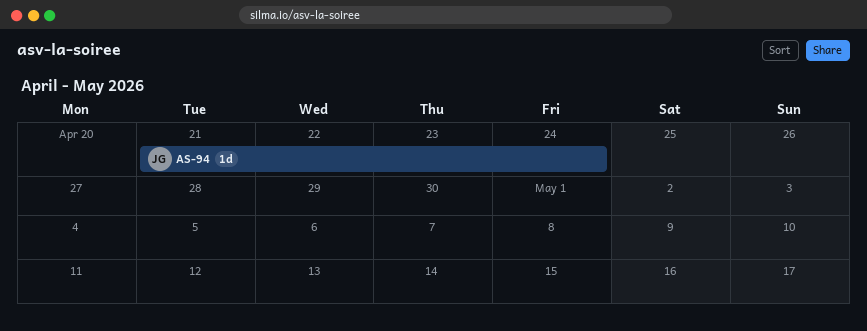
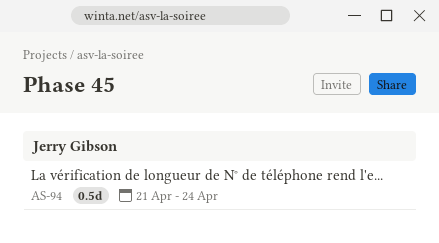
AS-94, estimate: 1d -> 0.5d

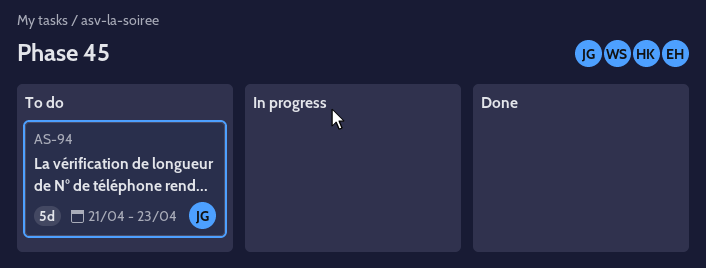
AS-94, estimate: 0.5d -> 5d
AS-94, due: Apr 24 -> Apr 23

